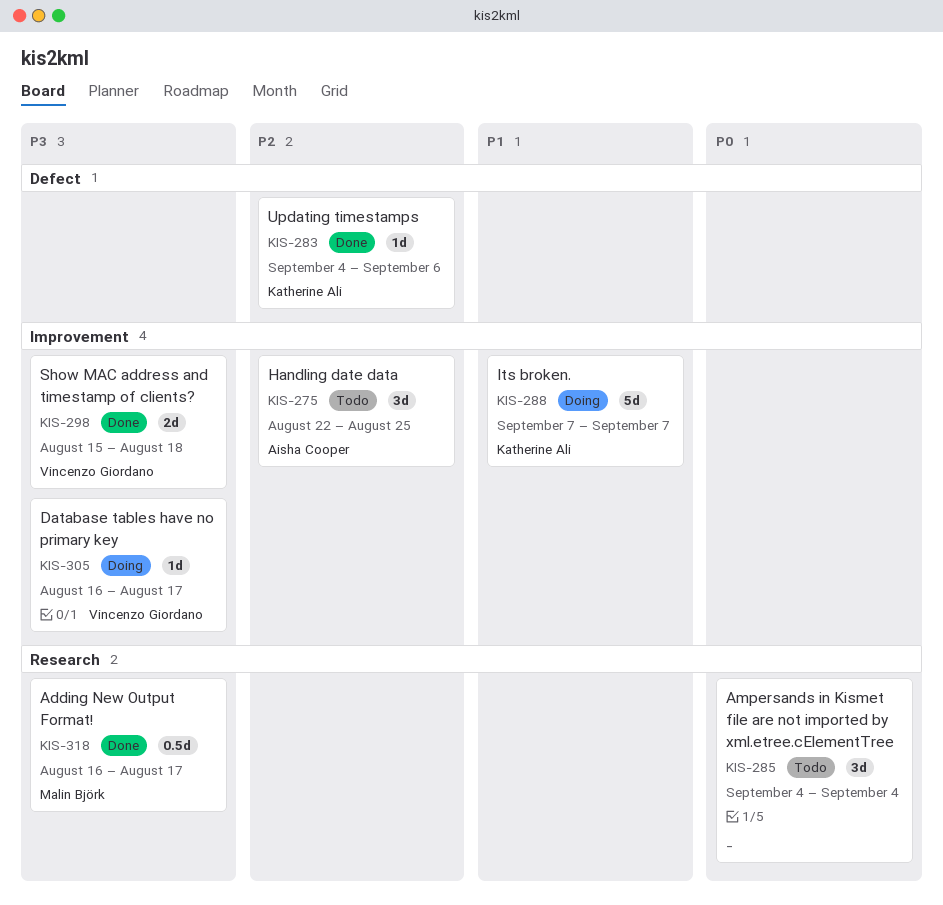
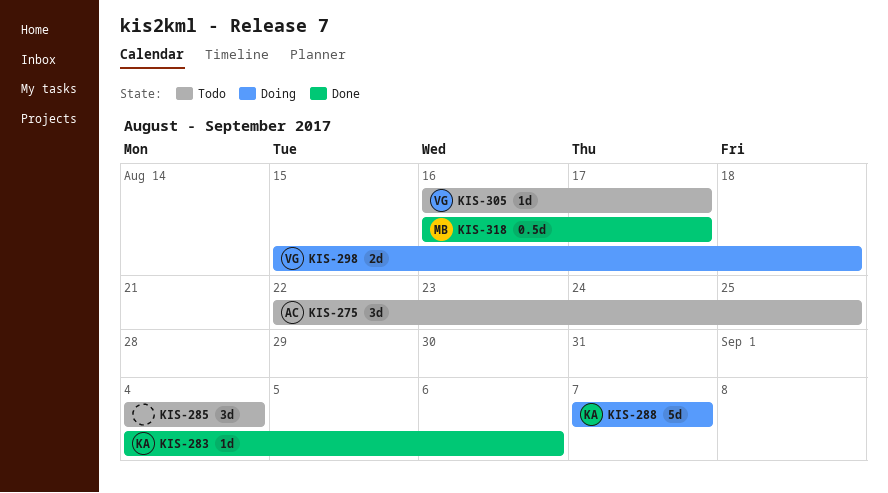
KIS-298, status: Done -> Doing
KIS-305, status: Doing -> Todo

